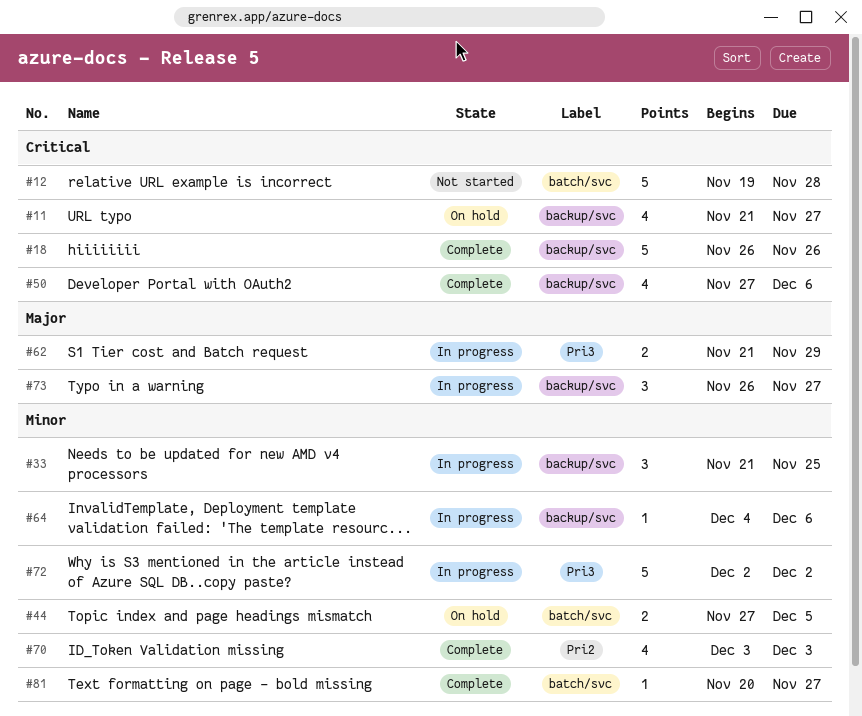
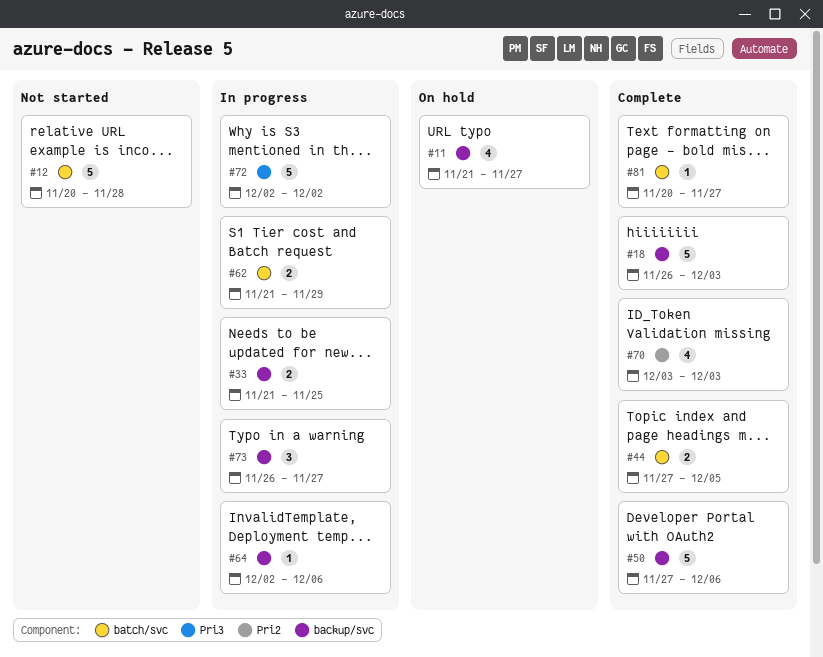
#12, start: Nov 19 -> Nov 20
#18, due: Nov 26 -> Dec 3
#33, estimate: 3 -> 2
#44, status: On hold -> Complete
#50, estimate: 4 -> 5
#62, label: Pri3 -> batch/svc
#64, start: Dec 4 -> Dec 2

